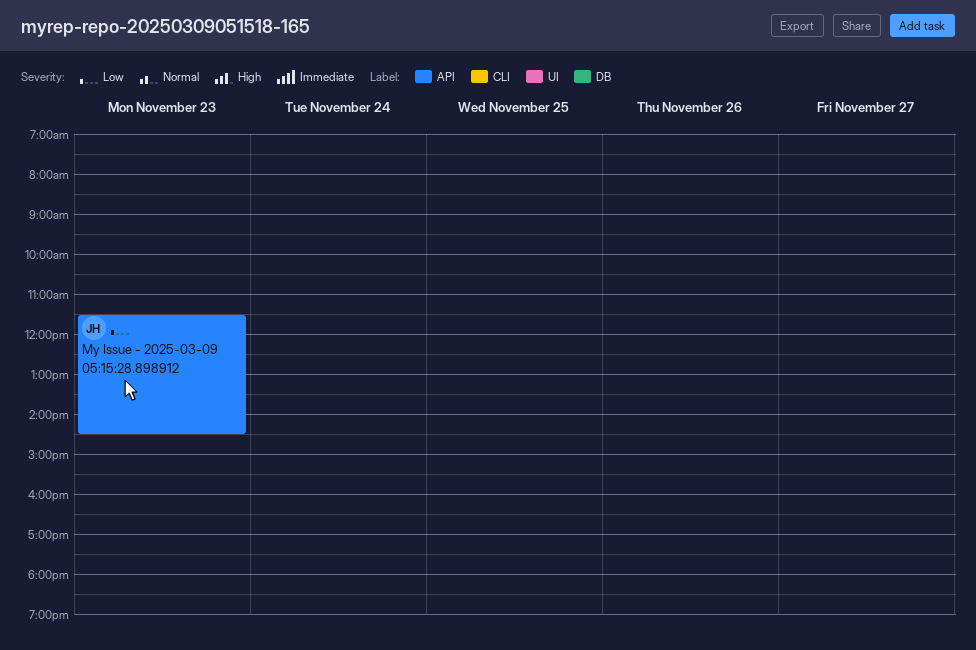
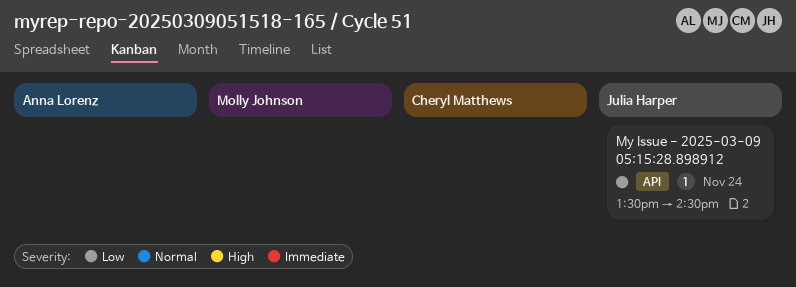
My Issue - 2025-03-09 05:15:28.898912, day: Nov 23 -> Nov 24
My Issue - 2025-03-09 05:15:28.898912, begins: 11:30 -> 13:30

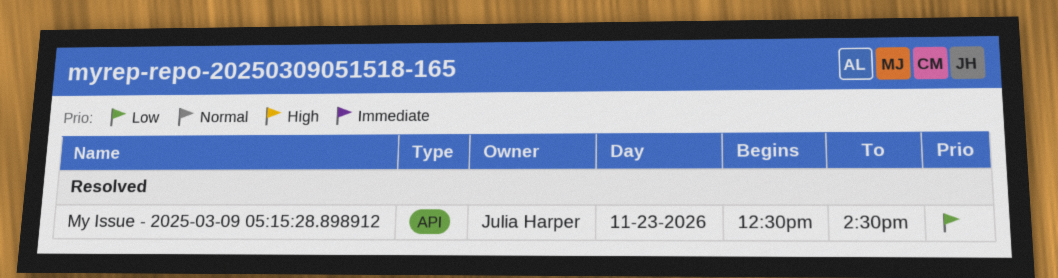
My Issue - 2025-03-09 05:15:28.898912, day: Nov 24 -> Nov 23
My Issue - 2025-03-09 05:15:28.898912, begins: 13:30 -> 12:30

